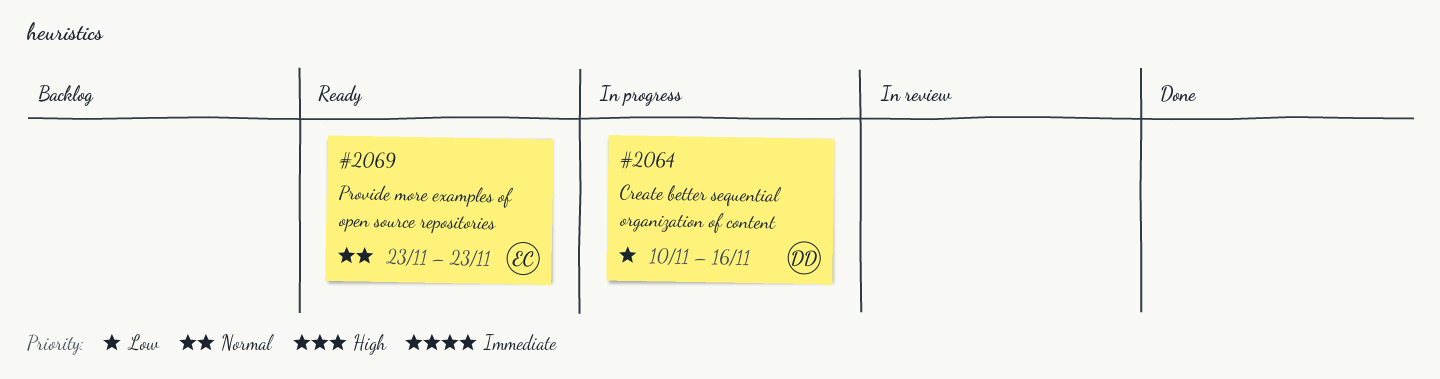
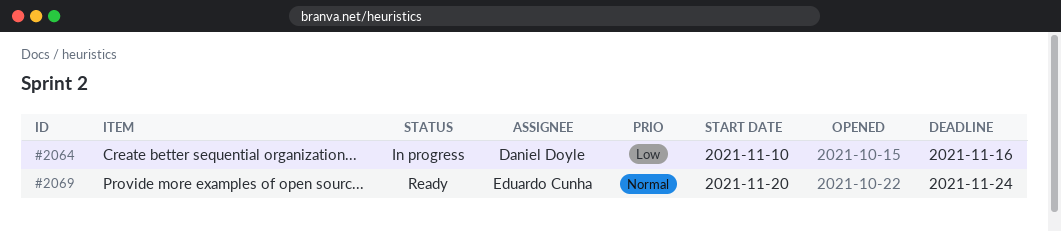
#2069, start: Nov 23 -> Nov 20
#2069, due: Nov 23 -> Nov 24

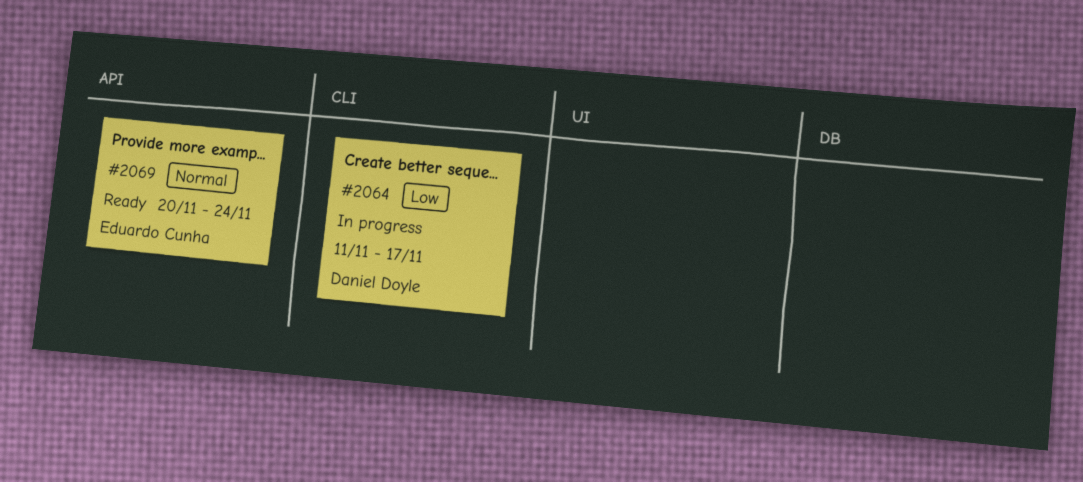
#2064, start: Nov 10 -> Nov 11
#2064, due: Nov 16 -> Nov 17

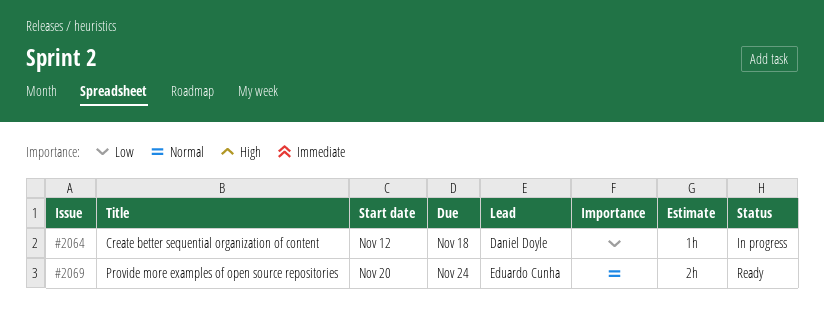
#2064, start: Nov 11 -> Nov 12
#2064, due: Nov 17 -> Nov 18

